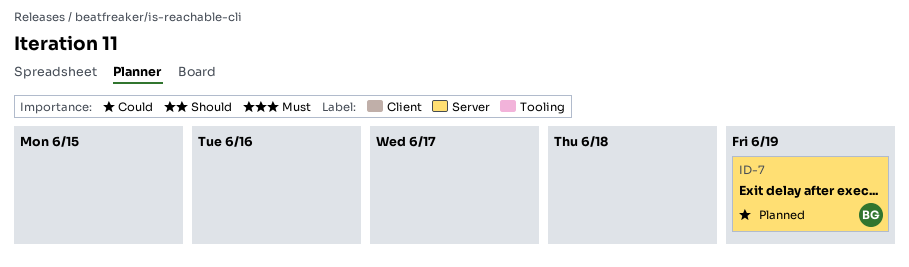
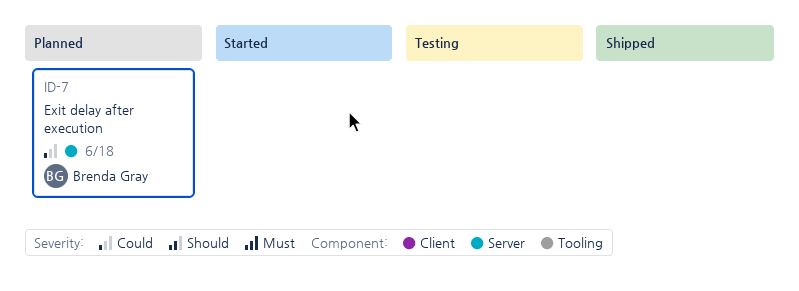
ID-7, due: Jun 19 -> Jun 18

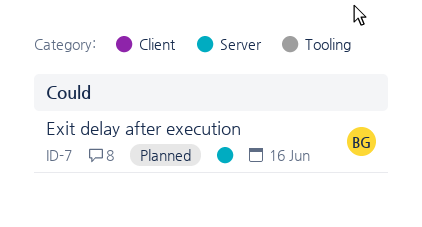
ID-7, due: Jun 18 -> Jun 16

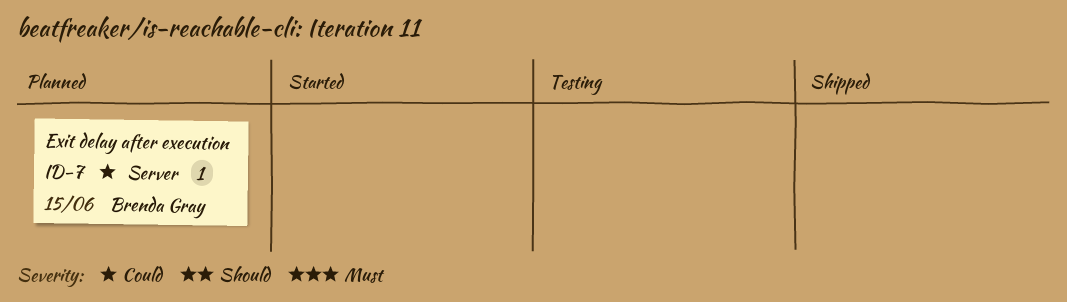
ID-7, due: Jun 16 -> Jun 15

